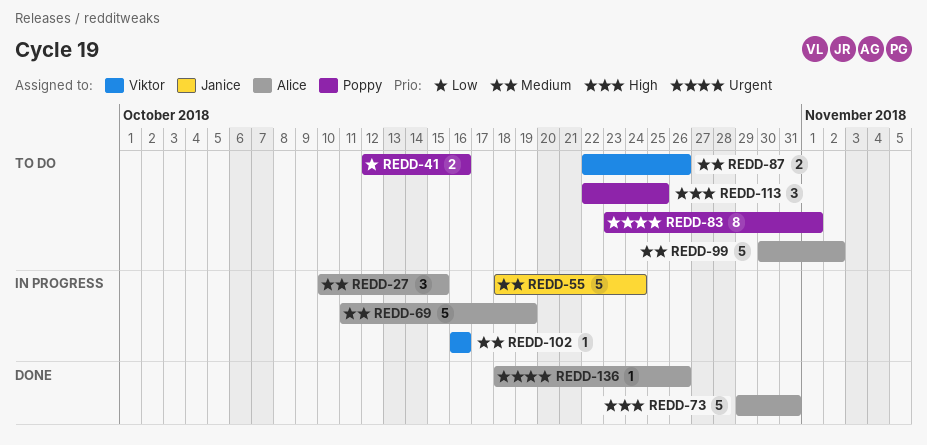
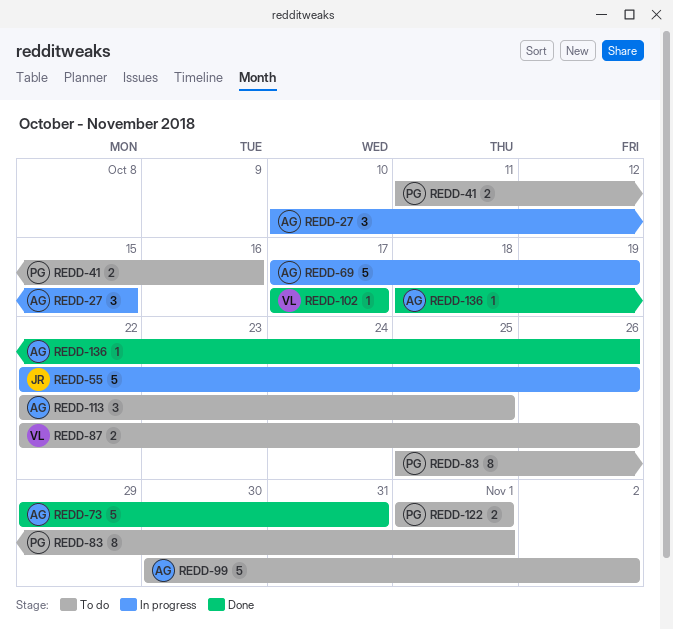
REDD-41, start: Oct 12 -> Oct 11
REDD-55, start: Oct 18 -> Oct 22
REDD-55, due: Oct 24 -> Oct 26
REDD-69, start: Oct 11 -> Oct 17
REDD-83, start: Oct 23 -> Oct 25
REDD-102, status: In progress -> Done
REDD-102, start: Oct 16 -> Oct 17
REDD-102, due: Oct 16 -> Oct 17
REDD-113, owner: Poppy -> Alice
REDD-122: none -> present

